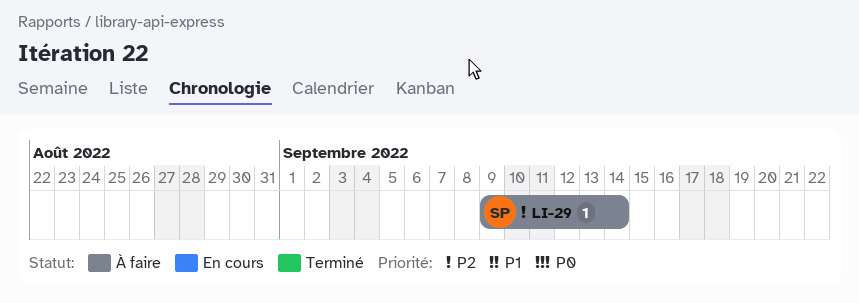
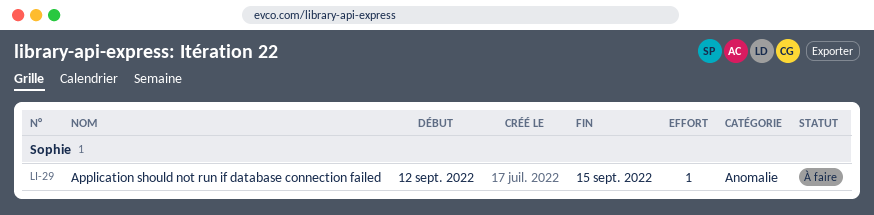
LI-29, start: Sep 9 -> Sep 12
LI-29, due: Sep 14 -> Sep 15

